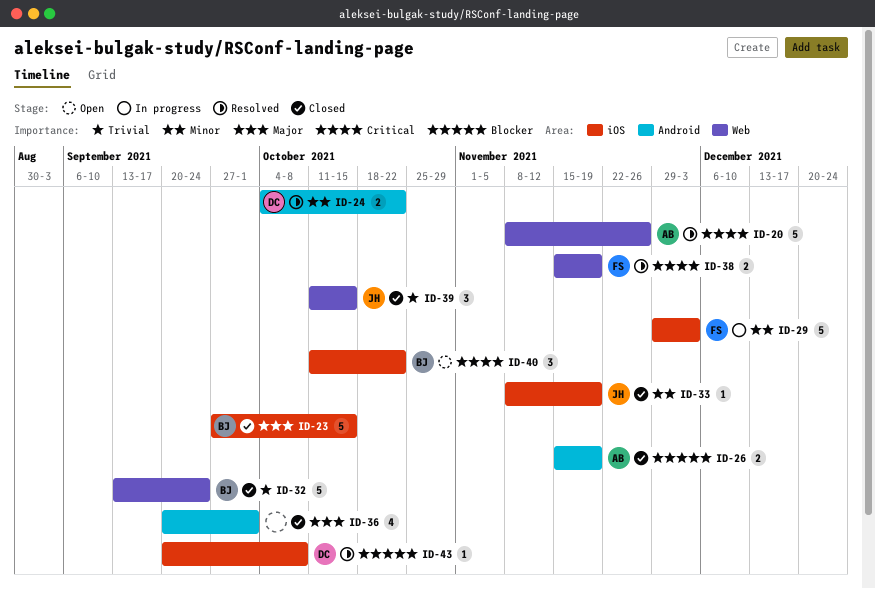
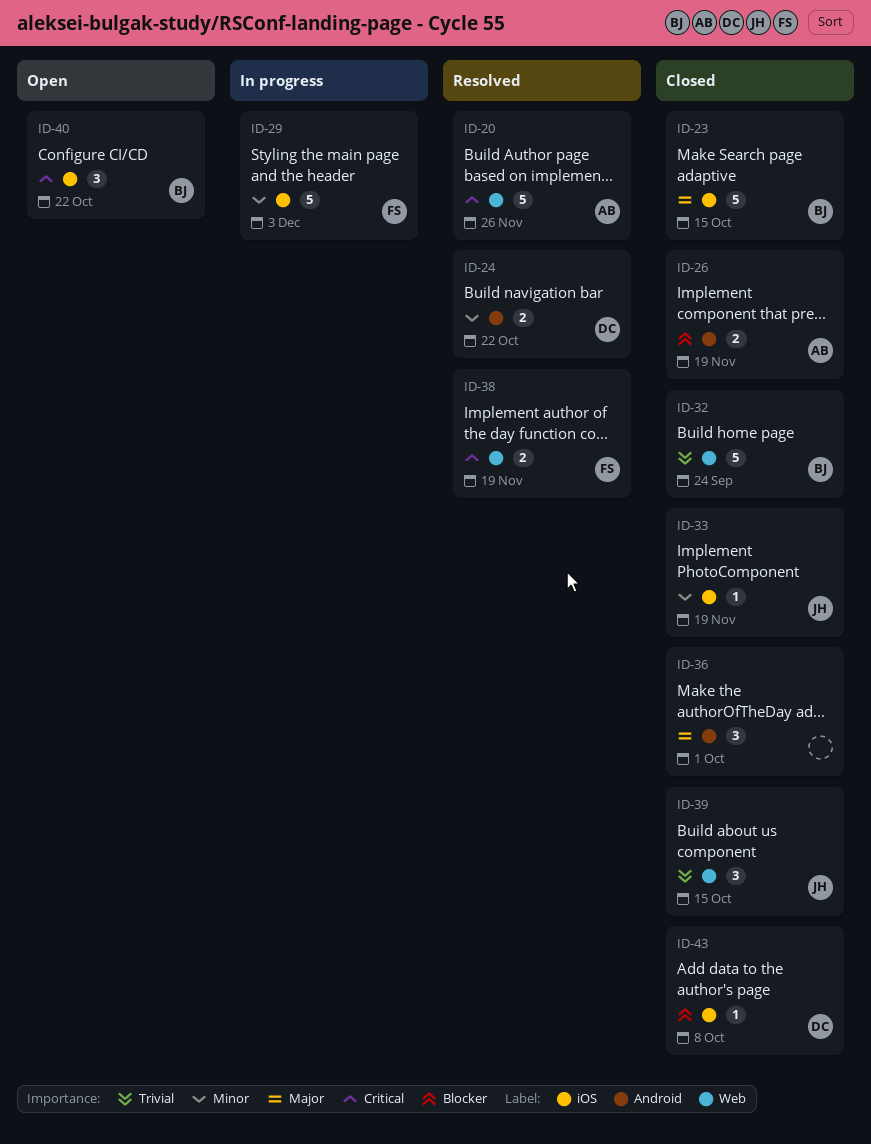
ID-36, estimate: 4 -> 3
ID-43, status: Resolved -> Closed

